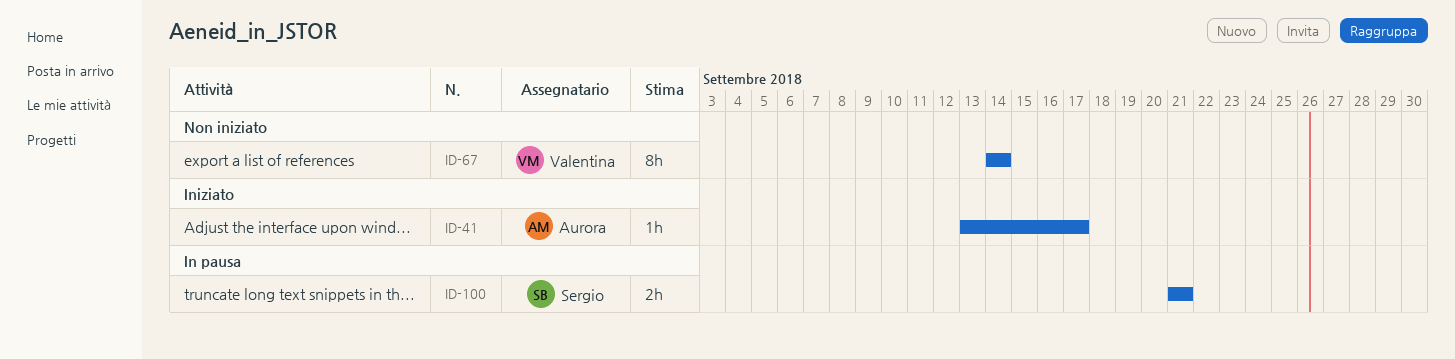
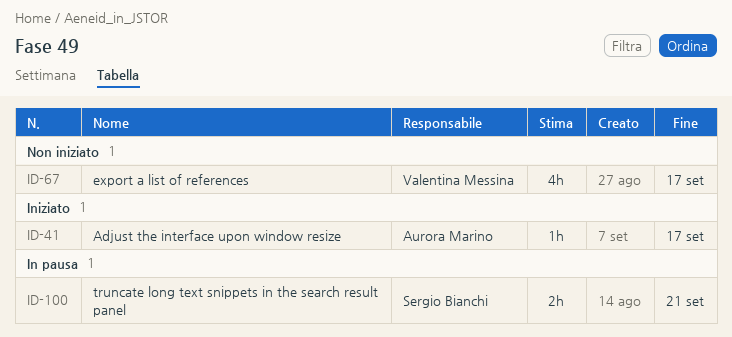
ID-67, estimate: 8h -> 4h
ID-67, due: Sep 14 -> Sep 17

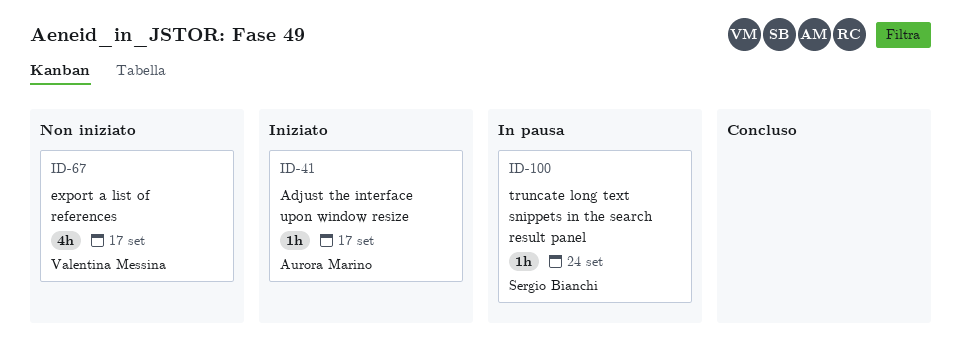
ID-100, estimate: 2h -> 1h
ID-100, due: Sep 21 -> Sep 24

